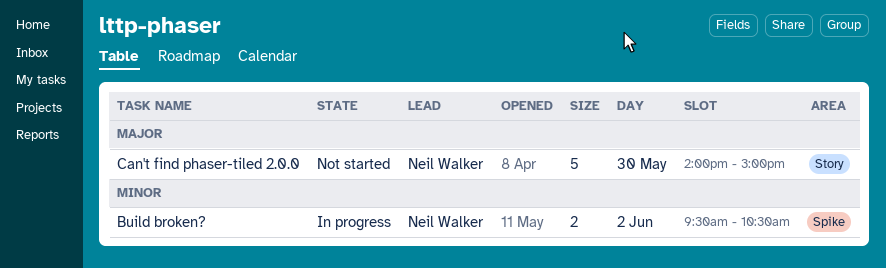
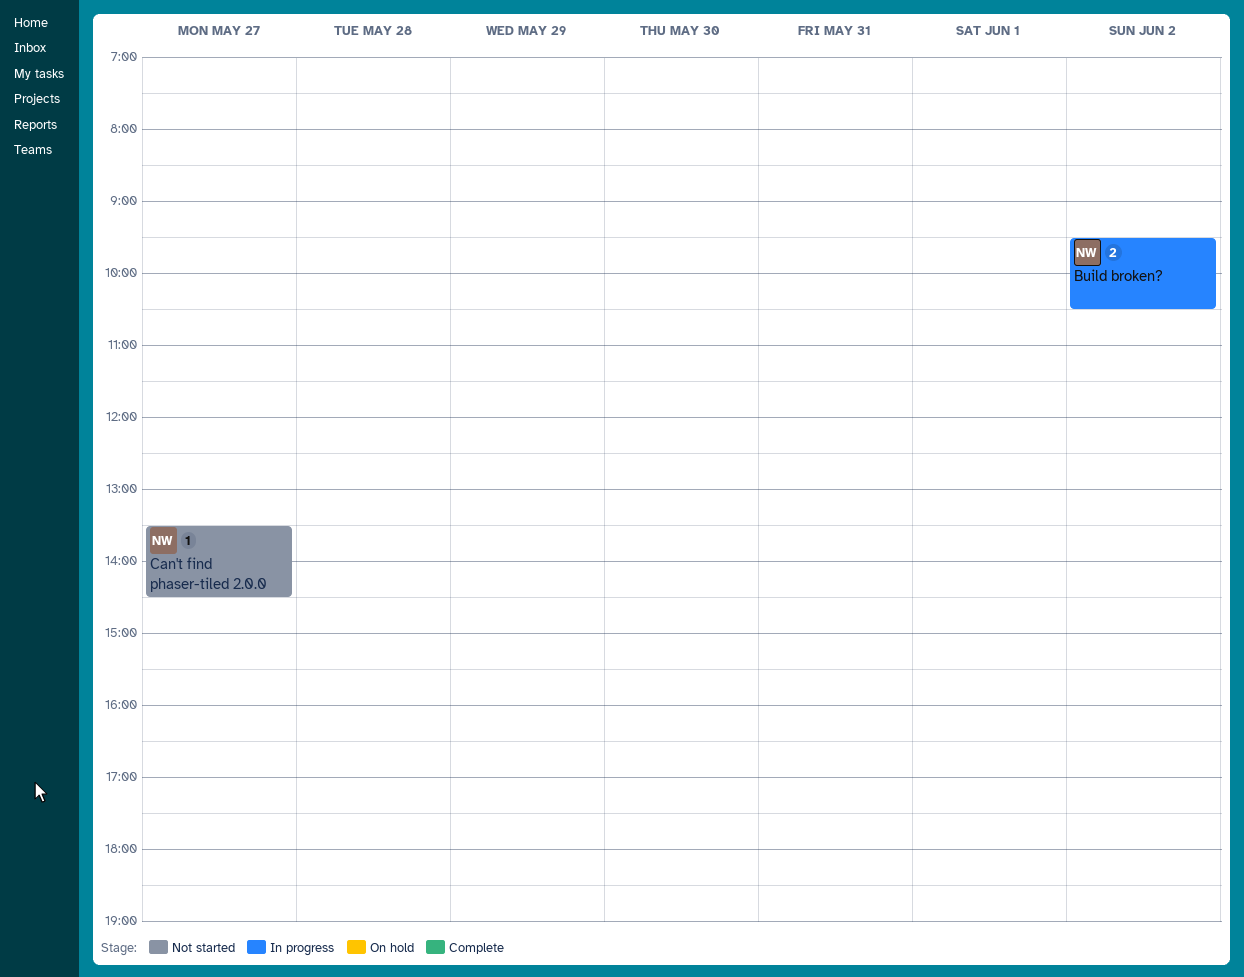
Can't find phaser-tiled 2.0.0, estimate: 5 -> 1
Can't find phaser-tiled 2.0.0, day: May 30 -> May 27
Can't find phaser-tiled 2.0.0, begins: 14:00 -> 13:30
Can't find phaser-tiled 2.0.0, ends: 15:00 -> 14:30

